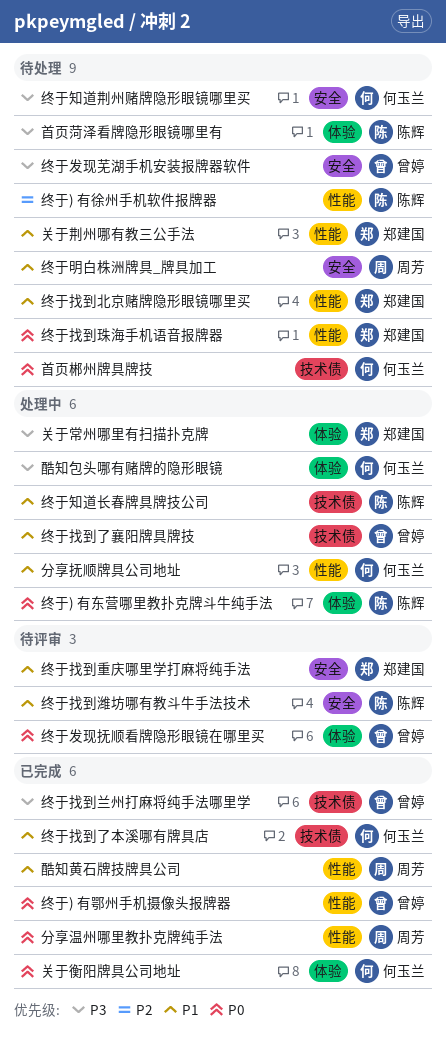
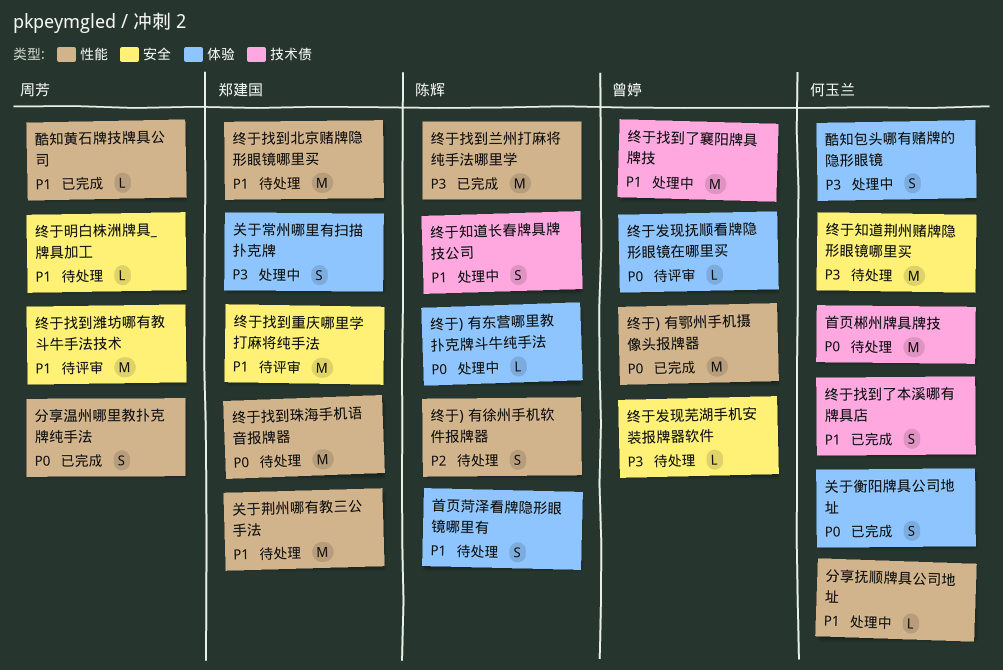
终于找到兰州打麻将纯手法哪里学, owner: 曾婷 -> 陈辉
终于找到兰州打麻将纯手法哪里学, label: 技术债 -> 性能
终于找到潍坊哪有教斗牛手法技术, owner: 陈辉 -> 周芳
首页菏泽看牌隐形眼镜哪里有, priority: P3 -> P1

